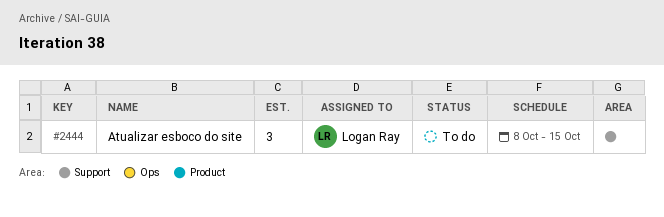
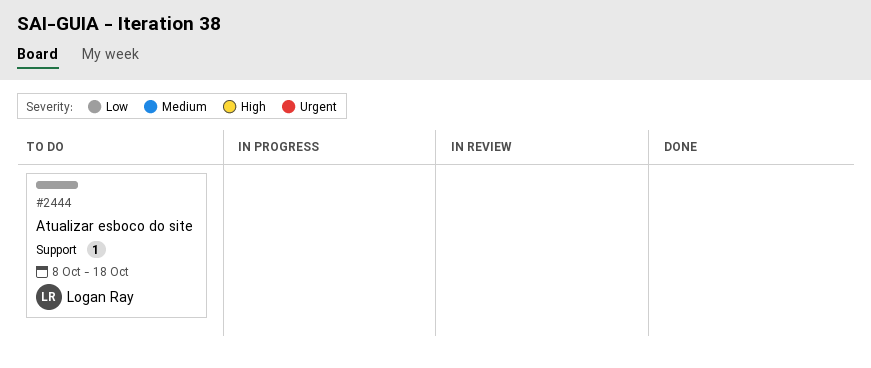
#2444, estimate: 3 -> 1
#2444, due: Oct 15 -> Oct 18

